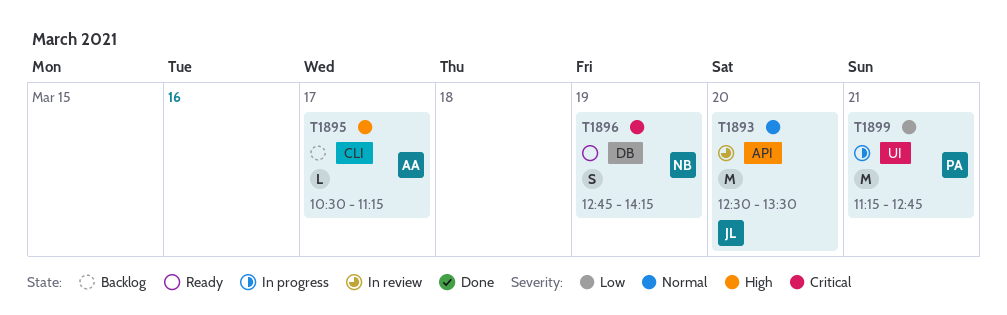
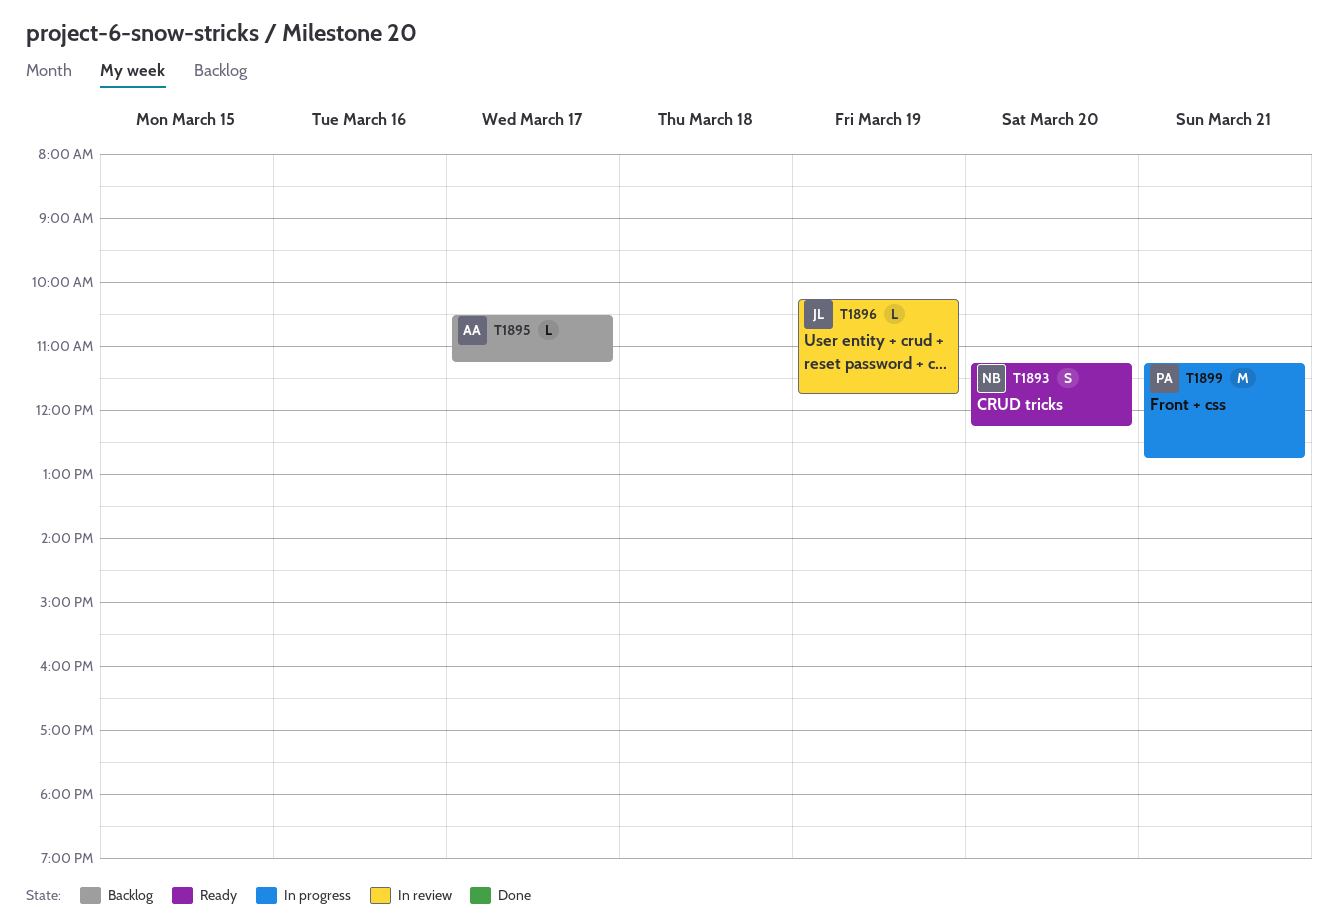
T1893, status: In review -> Ready
T1893, owner: JL -> NB
T1893, estimate: M -> S
T1893, begins: 12:30 -> 11:15
T1893, ends: 13:30 -> 12:15
T1896, status: Ready -> In review
T1896, owner: NB -> JL
T1896, estimate: S -> L
T1896, begins: 12:45 -> 10:15
T1896, ends: 14:15 -> 11:45

